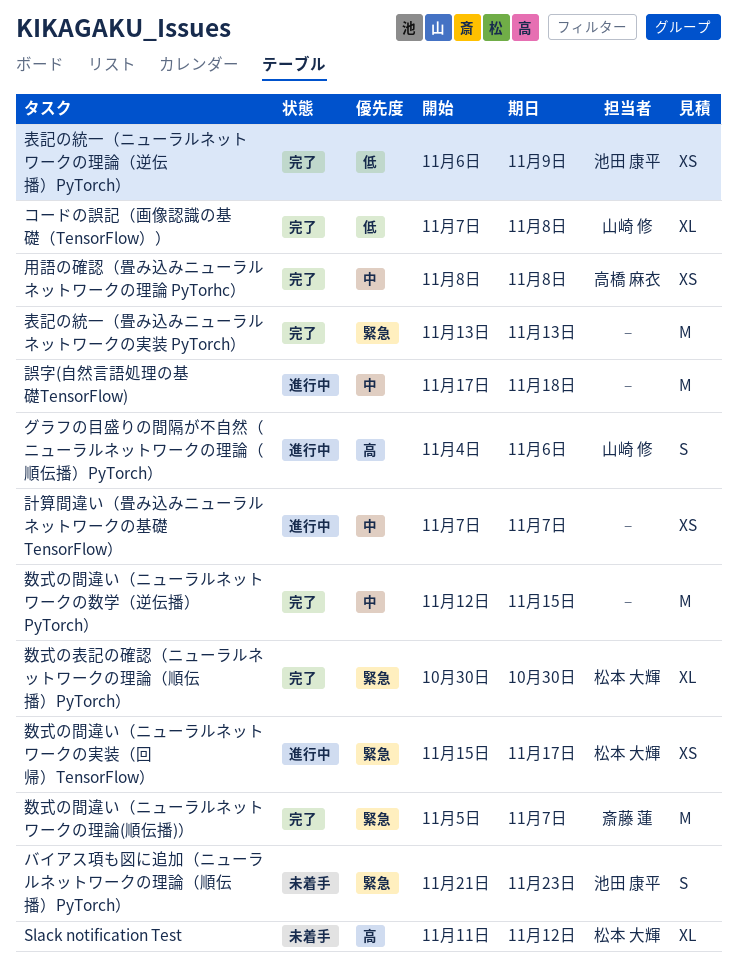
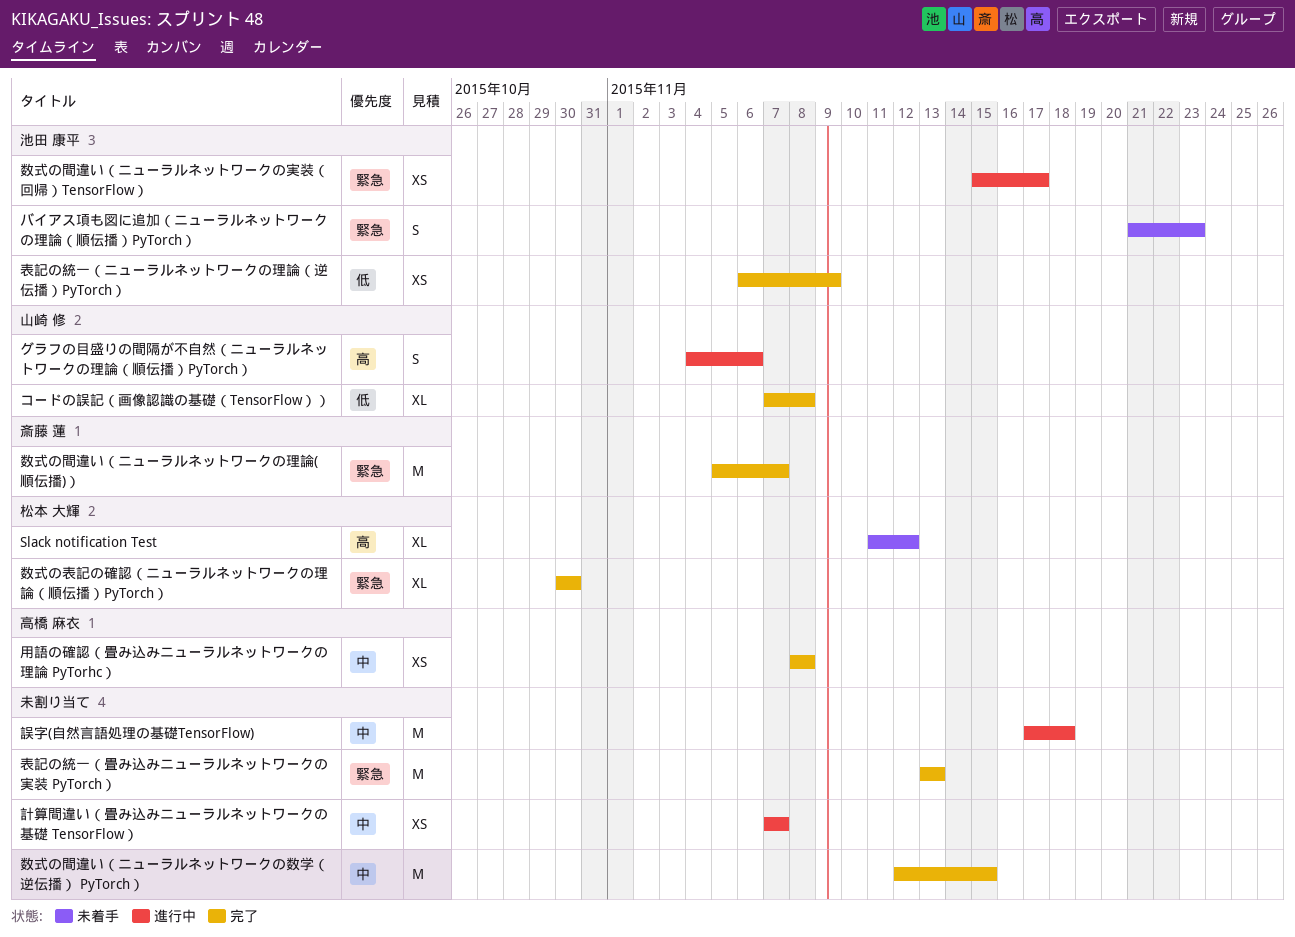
数式の間違い（ニューラルネットワークの実装（回帰）TensorFlow）, owner: 松本 大輝 -> 池田 康平

